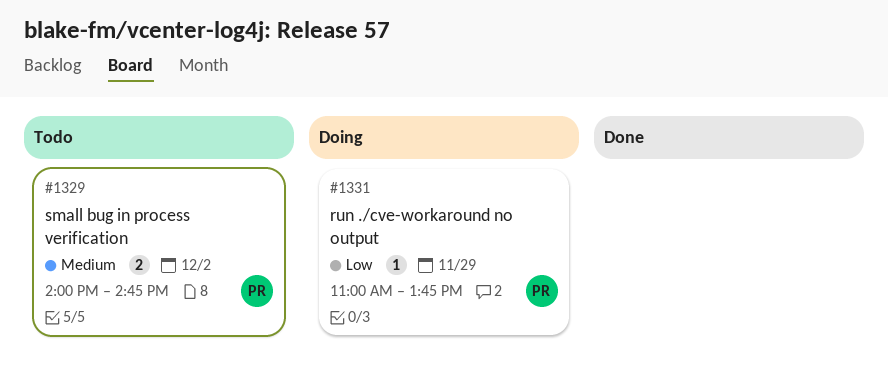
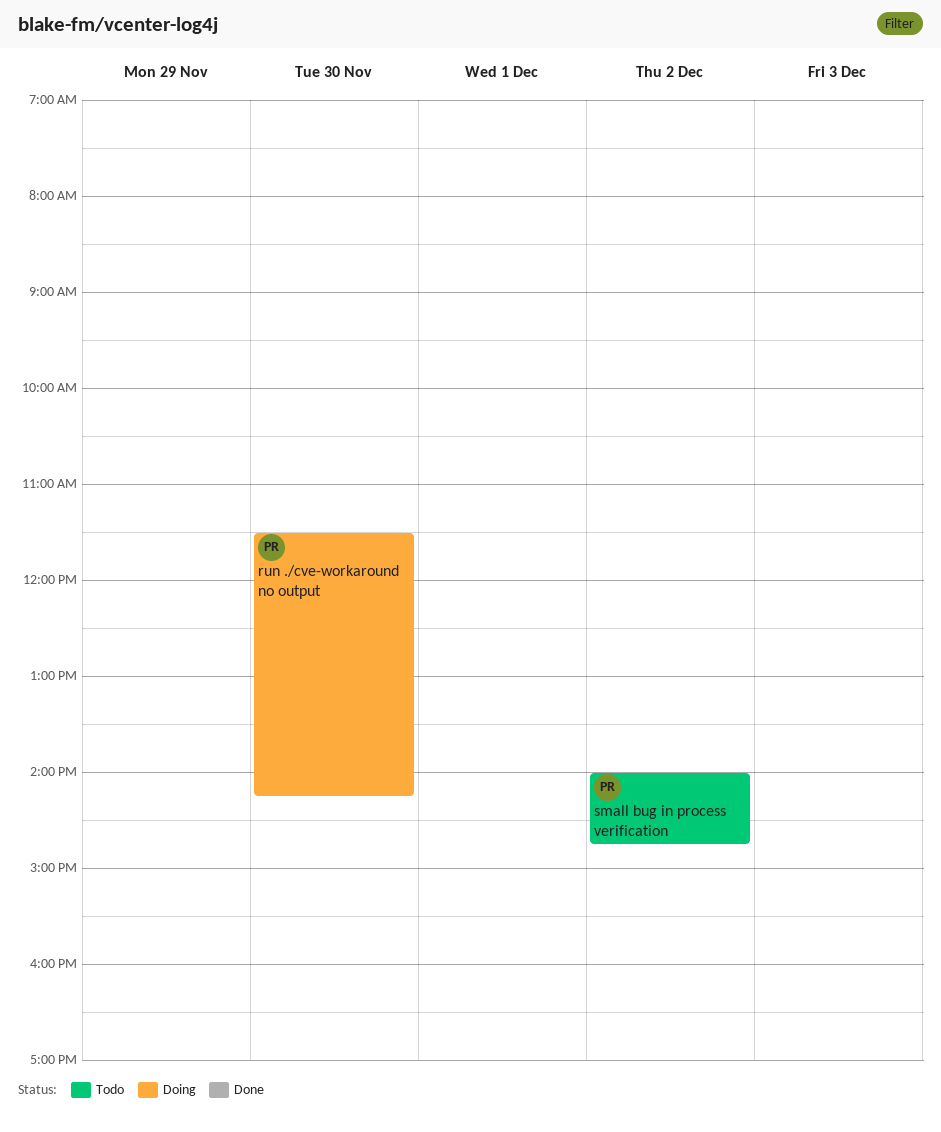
run ./cve-workaround no output, day: Nov 29 -> Nov 30
run ./cve-workaround no output, begins: 11:00 -> 11:30
run ./cve-workaround no output, ends: 13:45 -> 14:15

